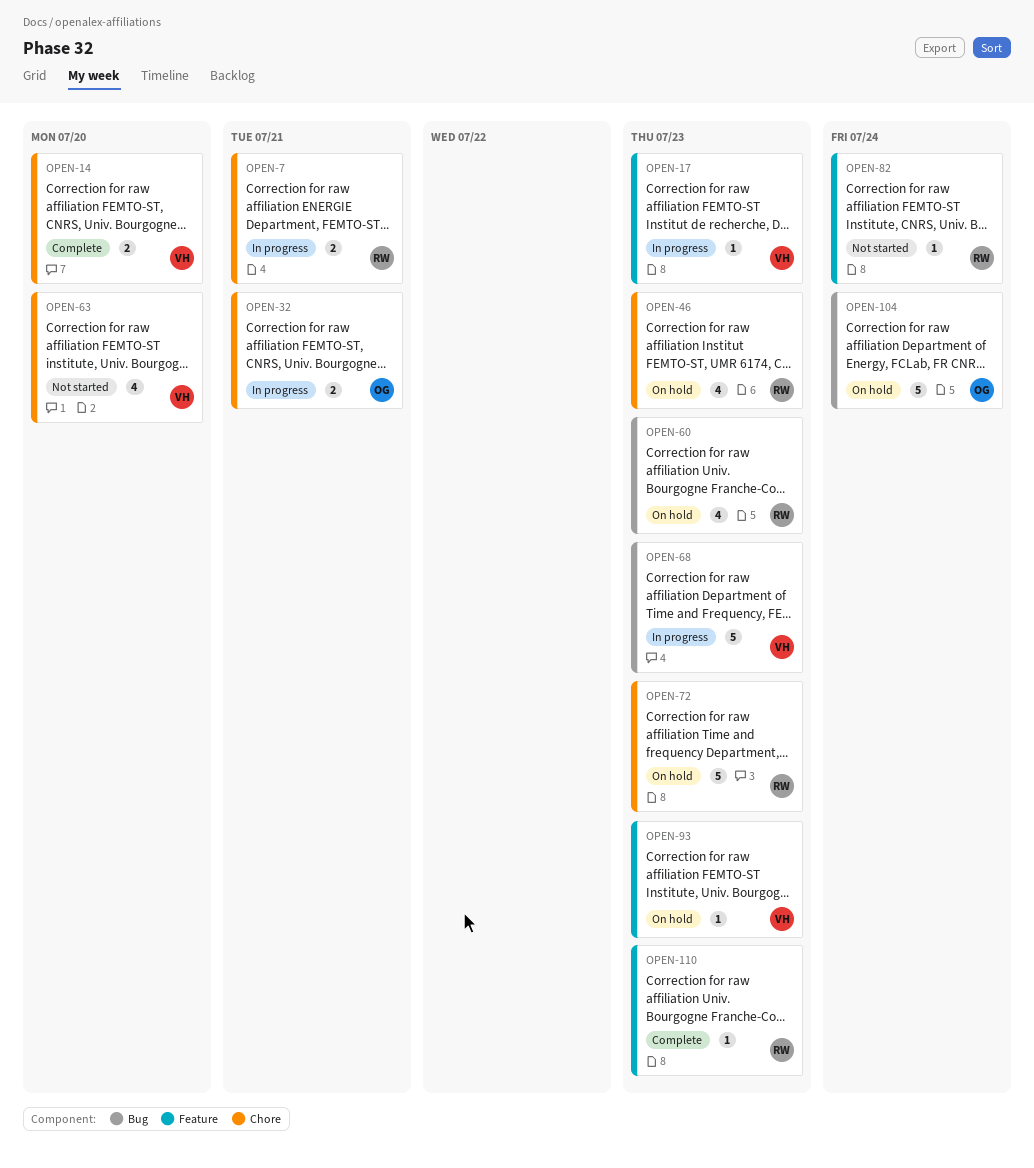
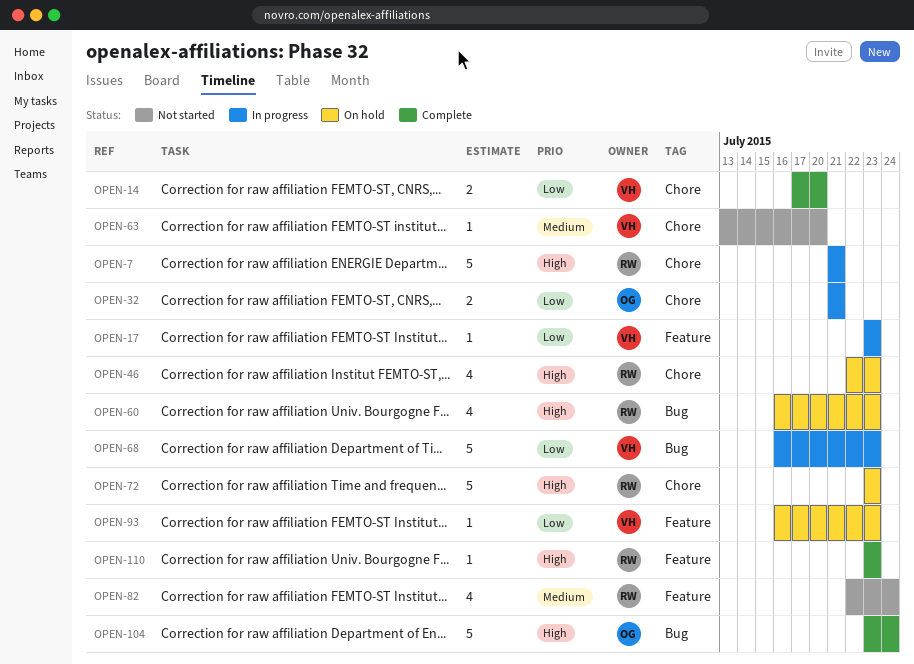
OPEN-7, estimate: 2 -> 5
OPEN-63, estimate: 4 -> 1
OPEN-82, estimate: 1 -> 4
OPEN-104, status: On hold -> Complete

